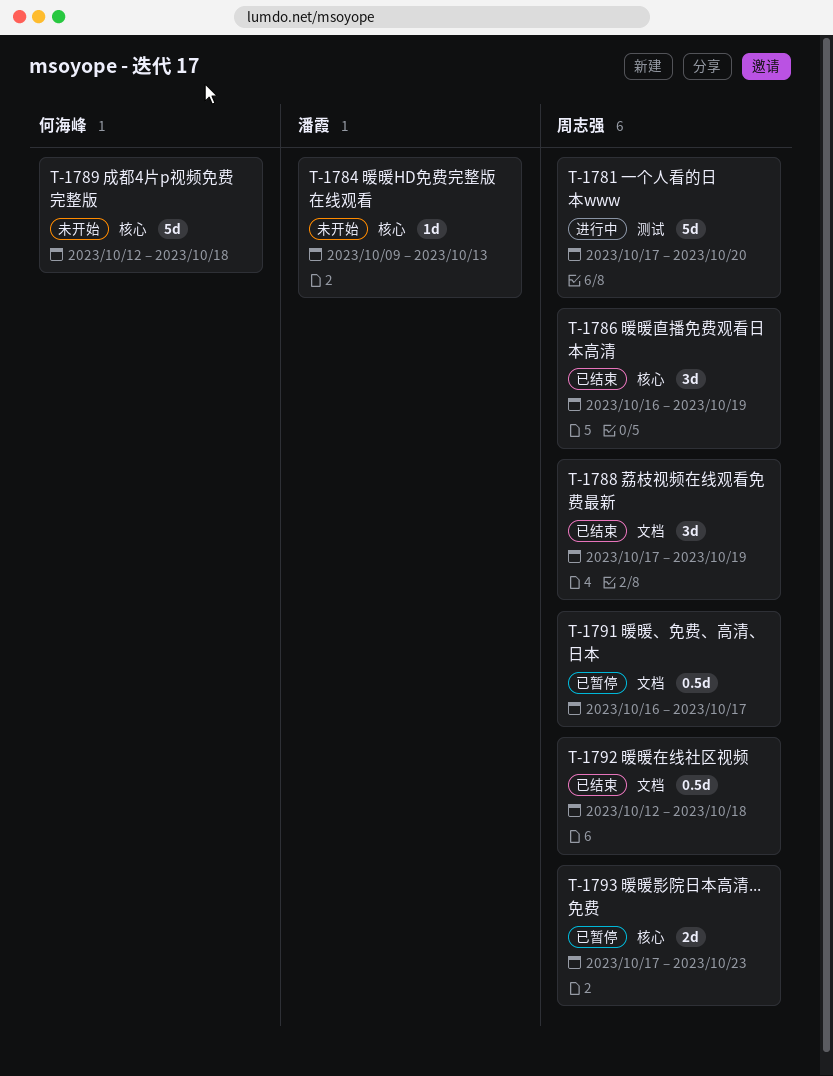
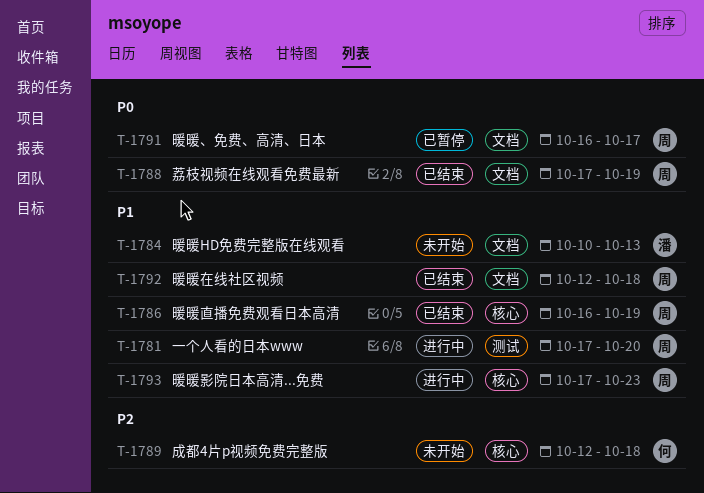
T-1784, label: 核心 -> 文档
T-1784, start: Oct 9 -> Oct 10
T-1793, status: 已暂停 -> 进行中

